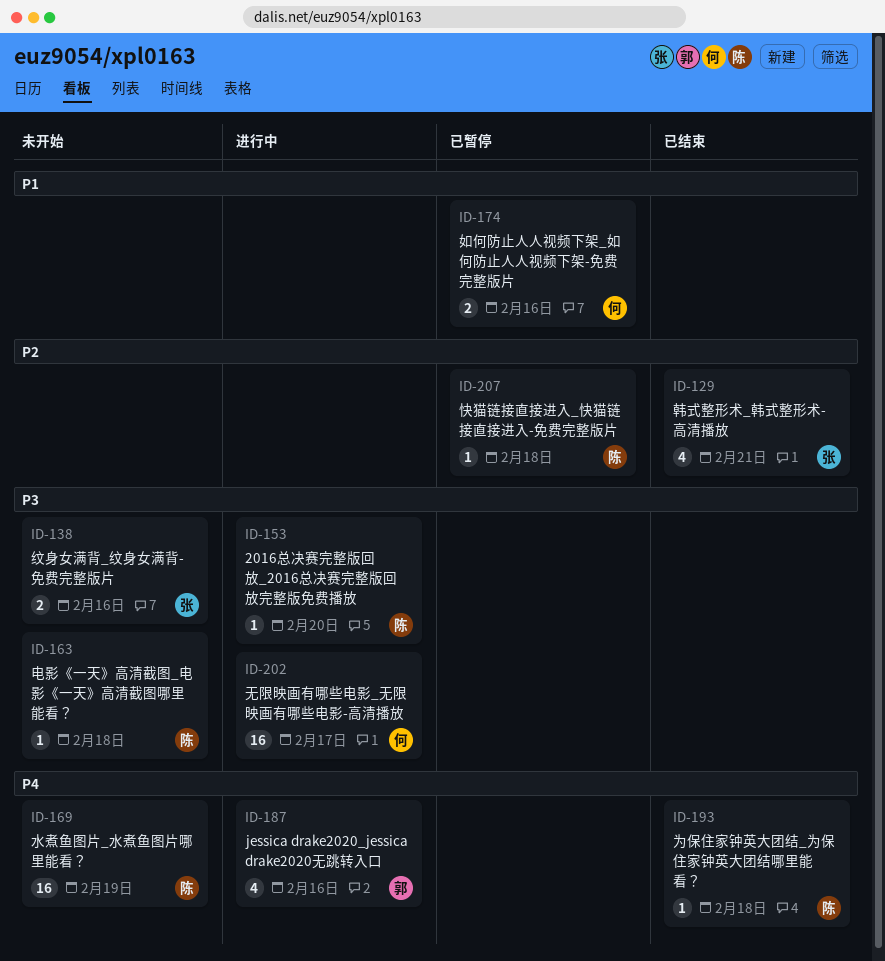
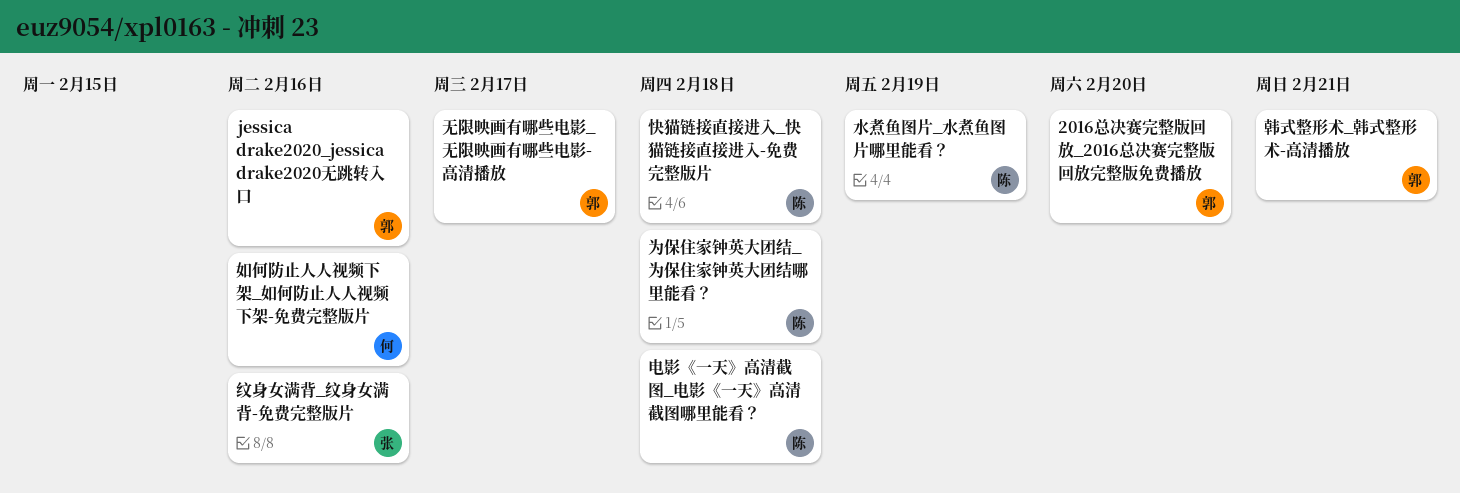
2016总决赛完整版回放_2016总决赛完整版回放完整版免费播放, owner: 陈 -> 郭
无限映画有哪些电影_无限映画有哪些电影-高清播放, owner: 何 -> 郭
韩式整形术_韩式整形术-高清播放, owner: 张 -> 郭

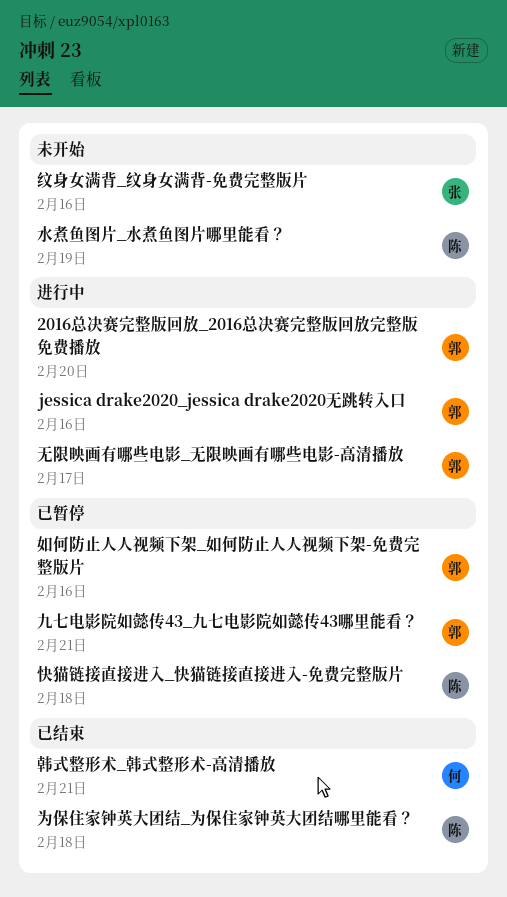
九七电影院如懿传43_九七电影院如懿传43哪里能看？: none -> present
如何防止人人视频下架_如何防止人人视频下架-免费完整版片, owner: 何 -> 郭
电影《一天》高清截图_电影《一天》高清截图哪里能看？: present -> none
韩式整形术_韩式整形术-高清播放, owner: 郭 -> 何

